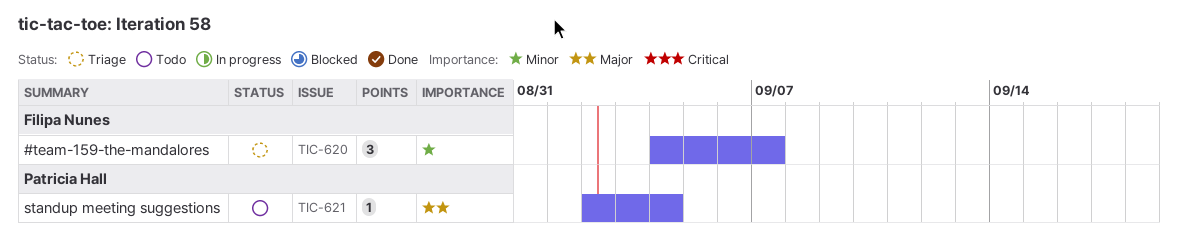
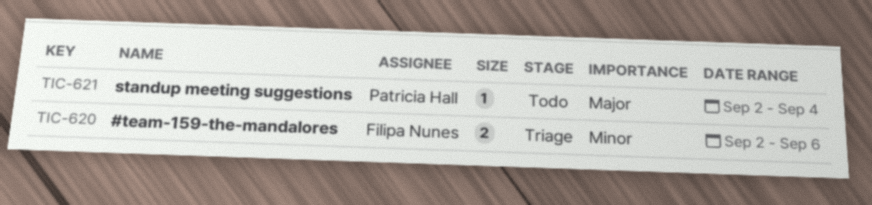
TIC-620, estimate: 3 -> 2
TIC-620, start: Sep 4 -> Sep 2
TIC-620, due: Sep 7 -> Sep 6

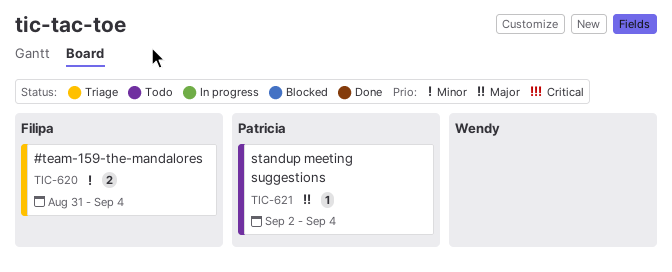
TIC-620, start: Sep 2 -> Aug 31
TIC-620, due: Sep 6 -> Sep 4

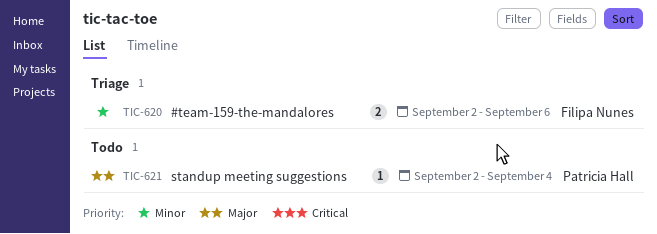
TIC-620, start: Aug 31 -> Sep 2
TIC-620, due: Sep 4 -> Sep 6

